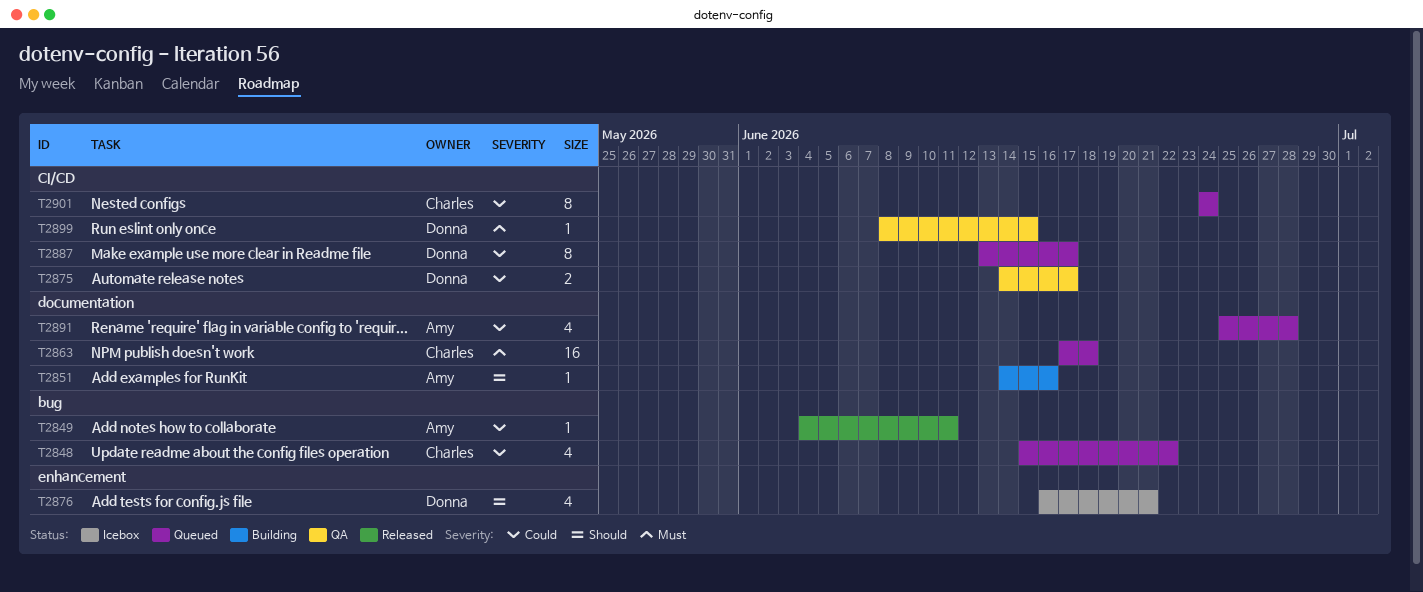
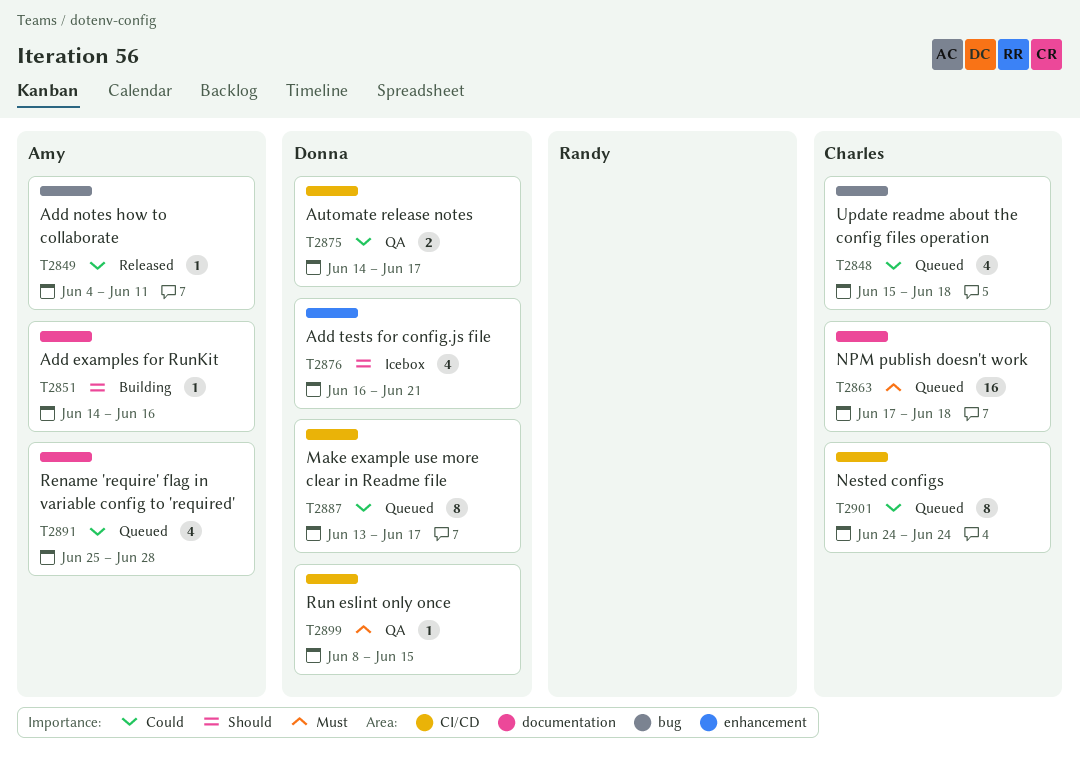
T2848, due: Jun 22 -> Jun 18

